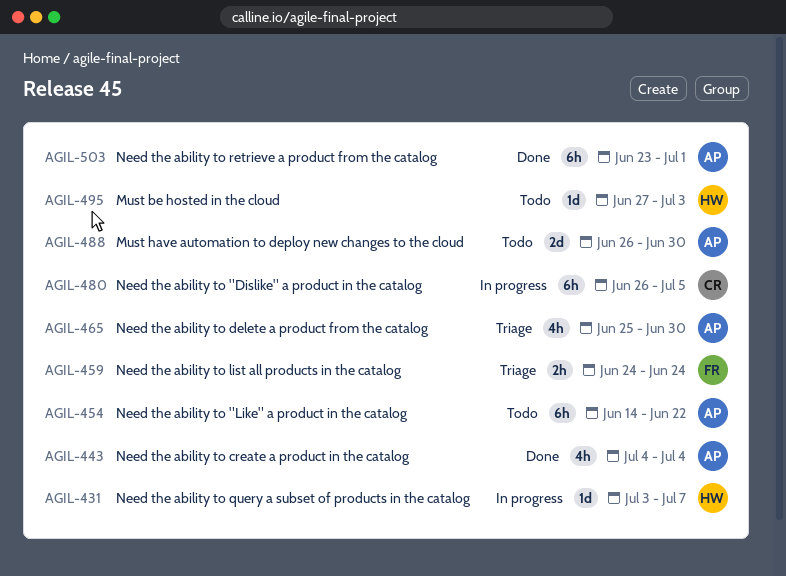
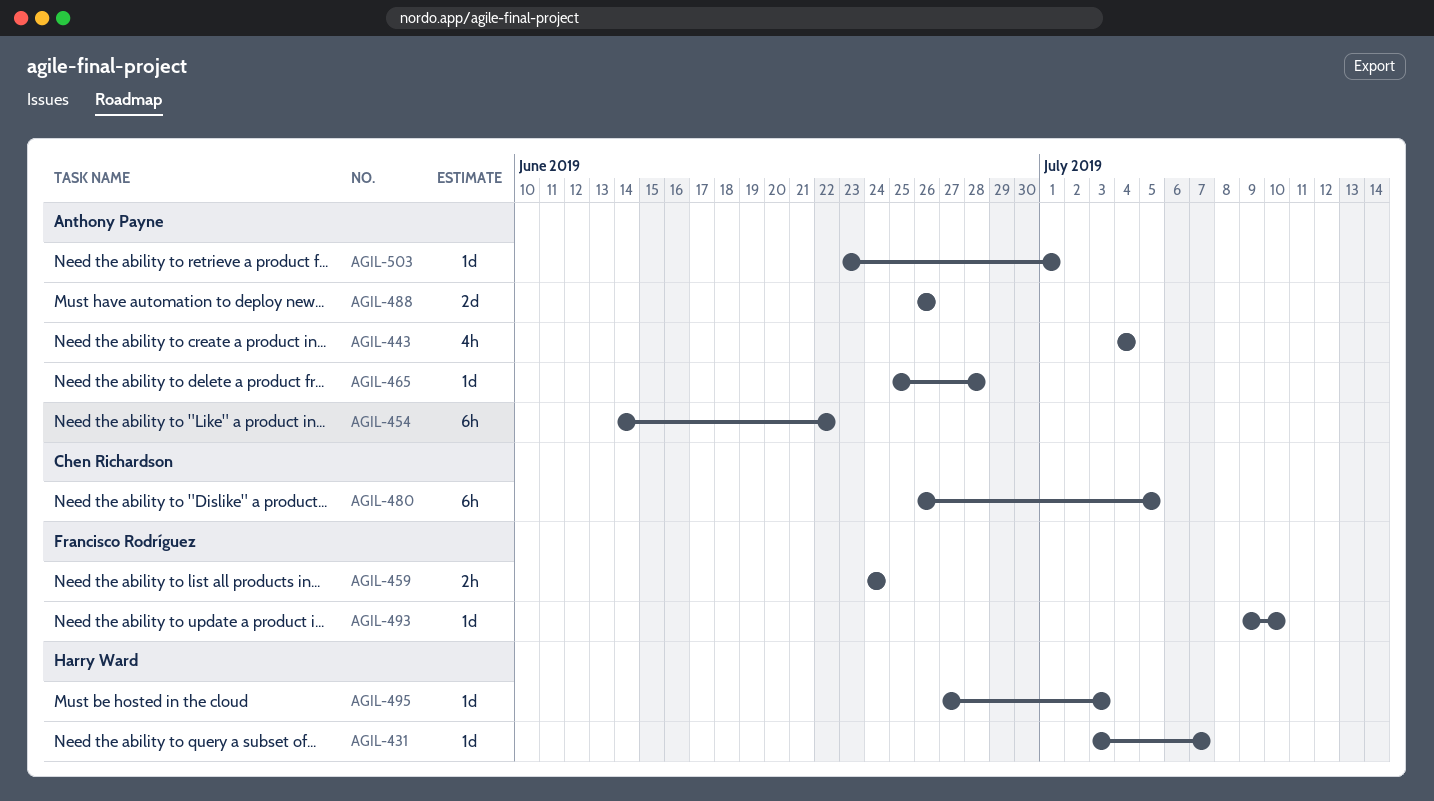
AGIL-465, estimate: 4h -> 1d
AGIL-465, due: Jun 30 -> Jun 28
AGIL-488, due: Jun 30 -> Jun 26
AGIL-493: none -> present
AGIL-503, estimate: 6h -> 1d

